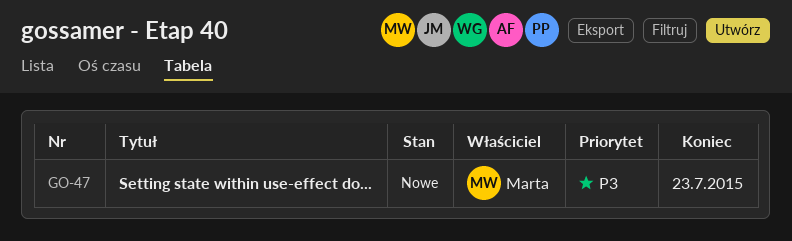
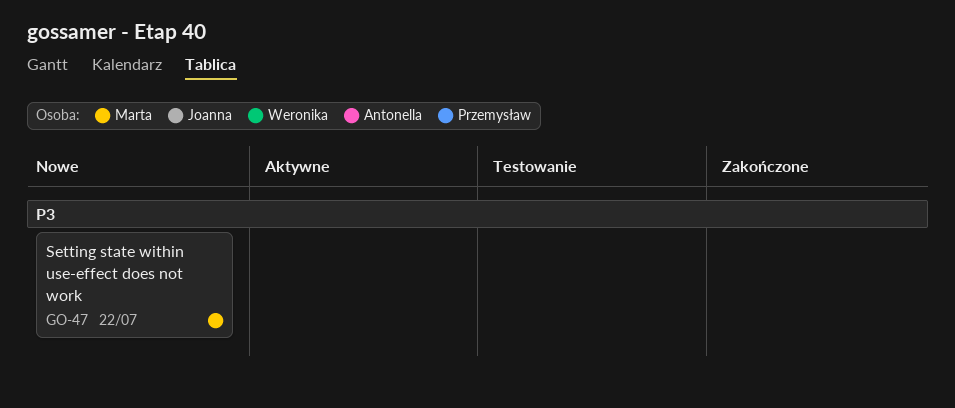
GO-47, due: Jul 23 -> Jul 22

